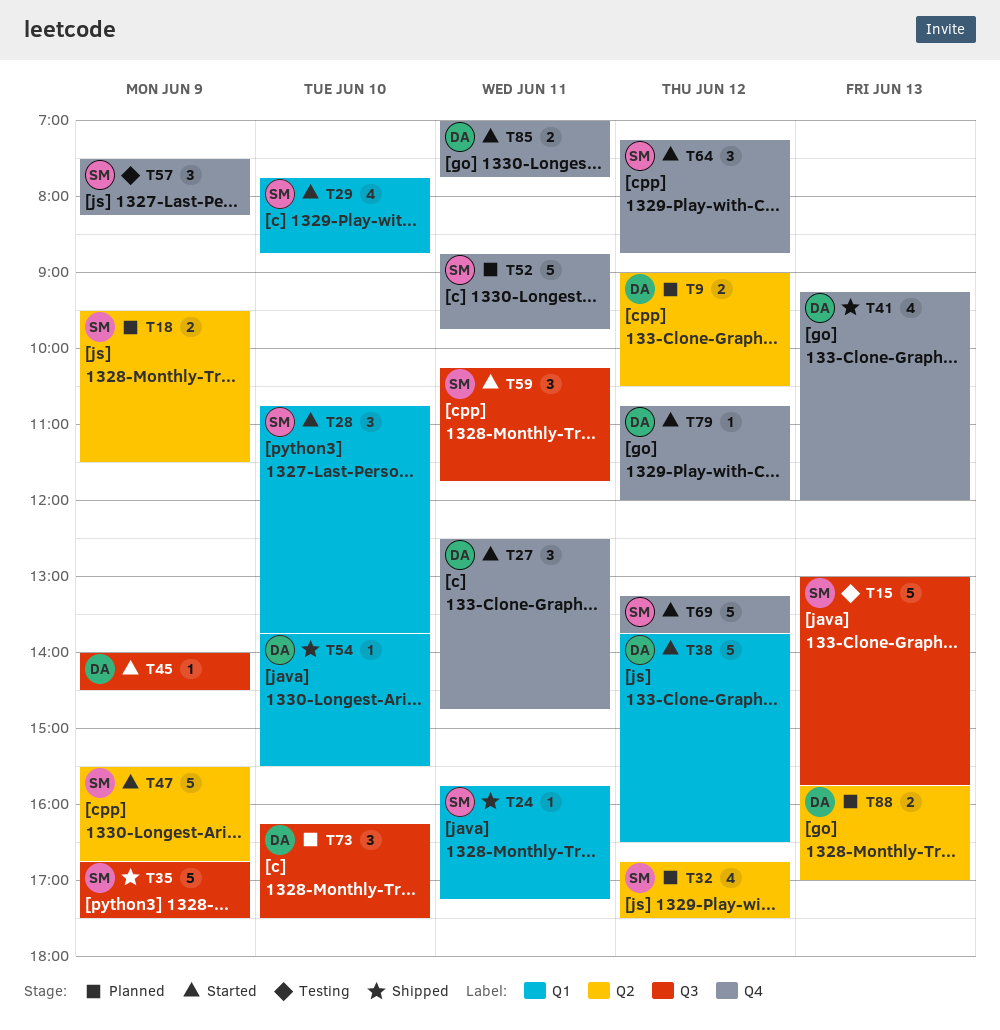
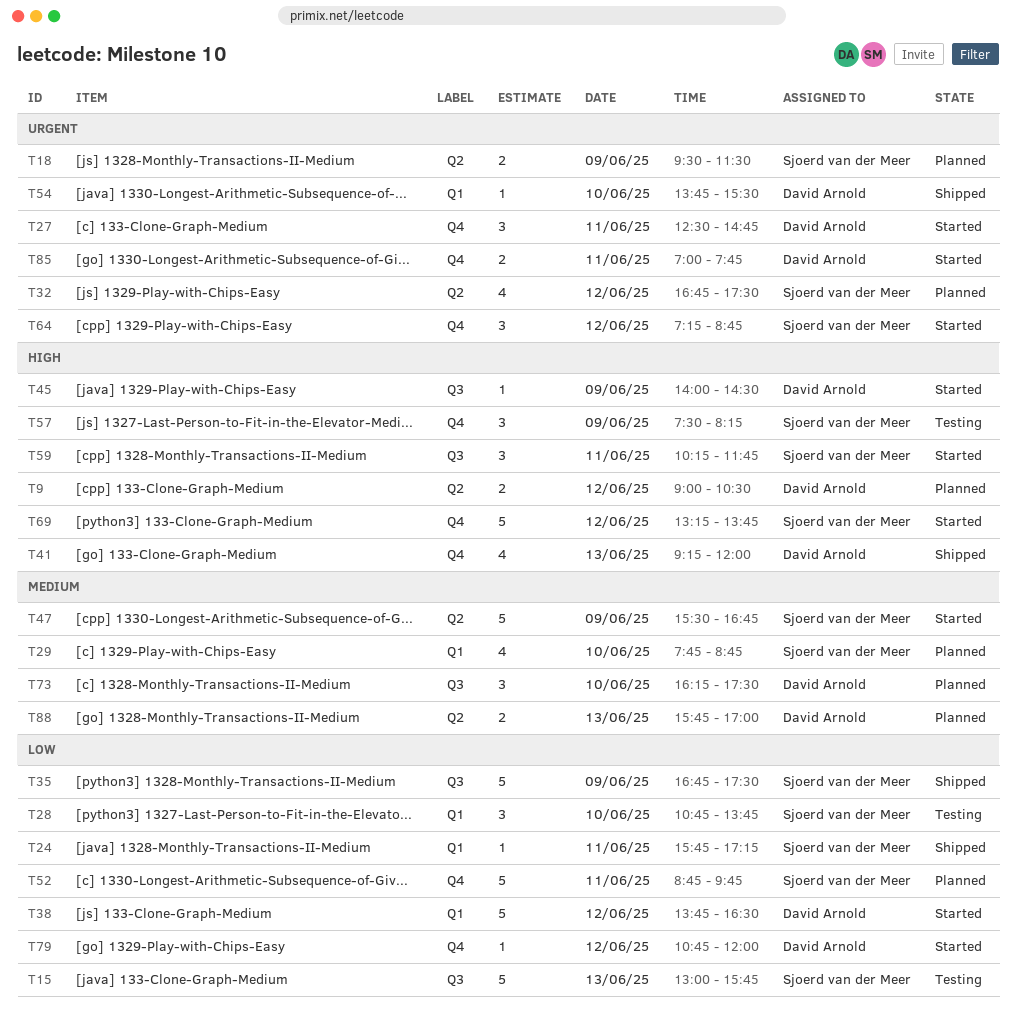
T28, status: Started -> Testing
T29, status: Started -> Planned

